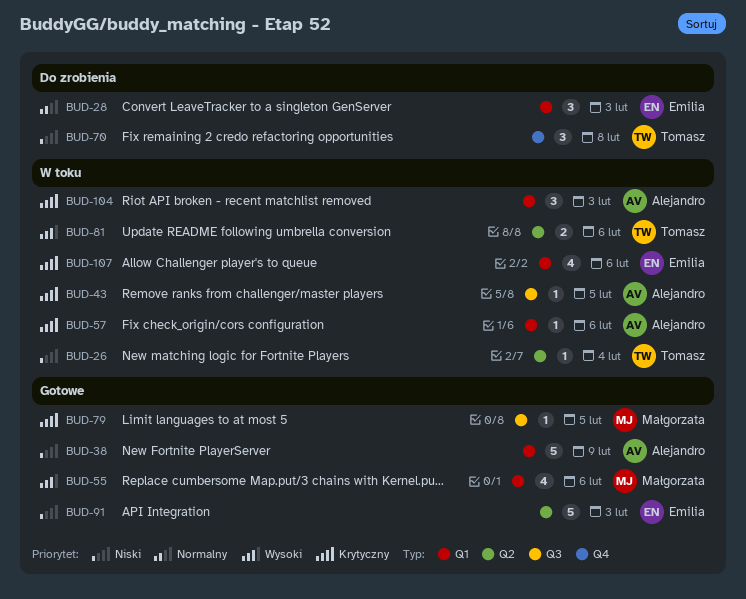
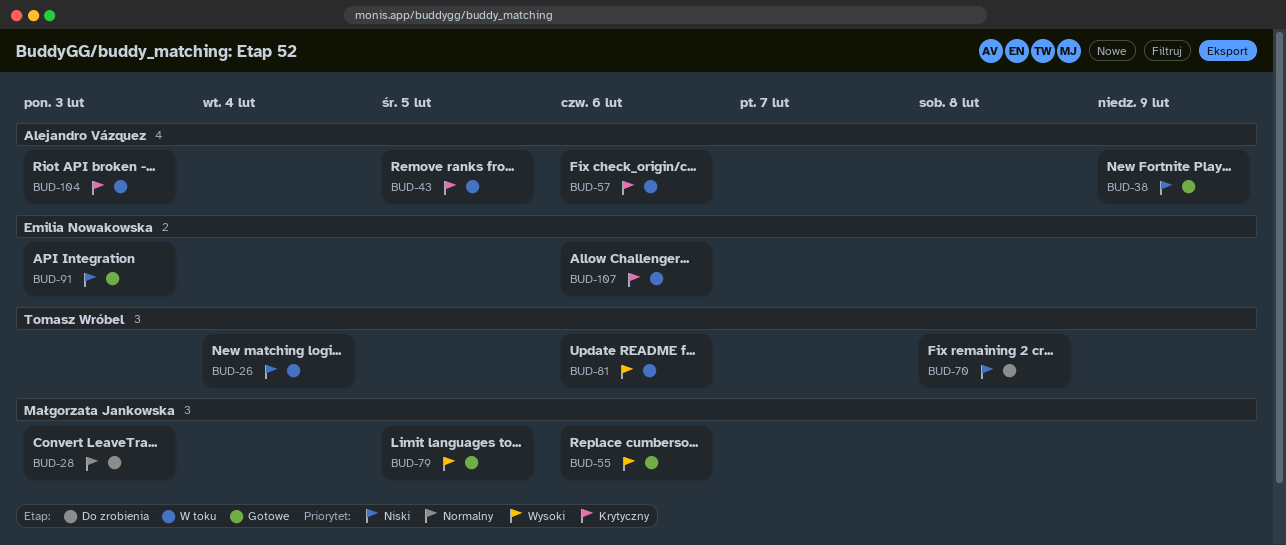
BUD-28, owner: Emilia Nowakowska -> Małgorzata Jankowska
BUD-79, priority: Krytyczny -> Wysoki

